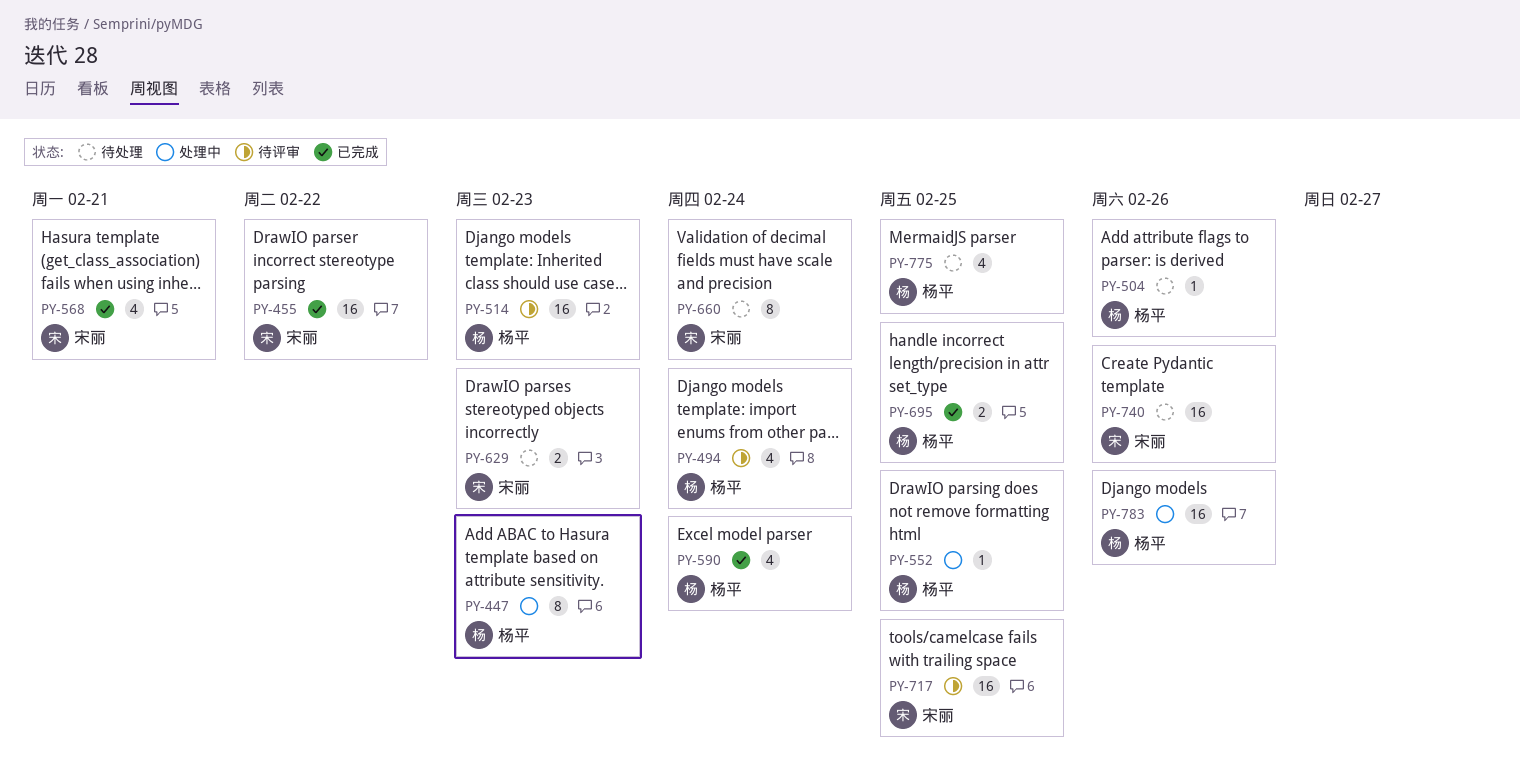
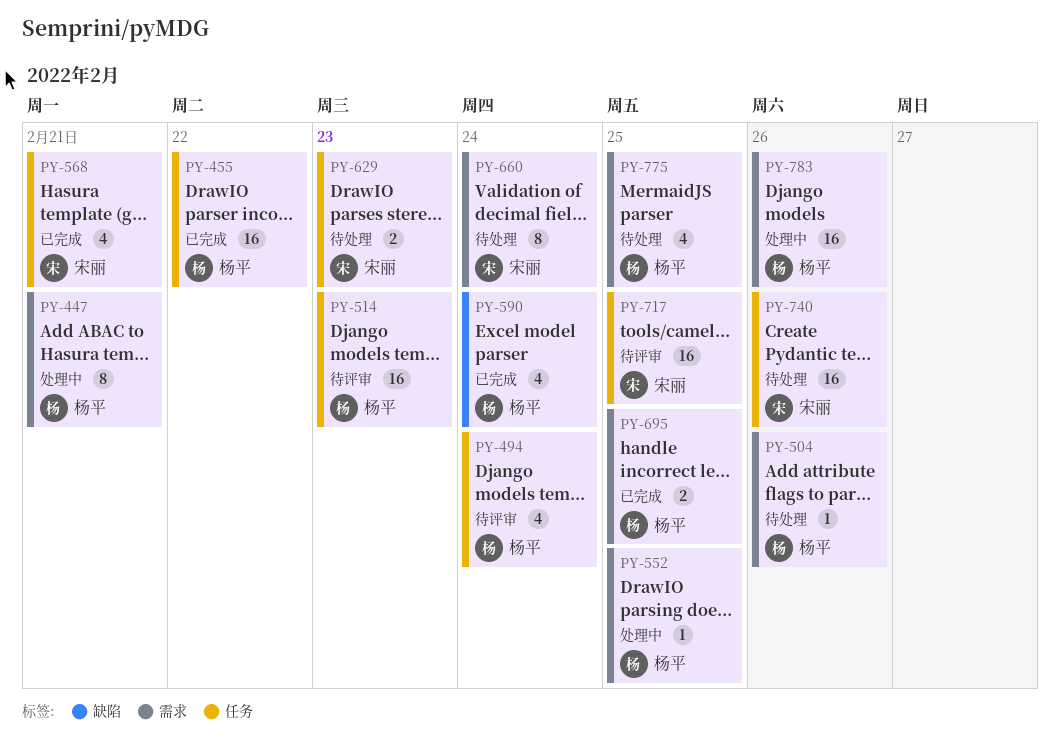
PY-447, due: Feb 23 -> Feb 21
PY-455, owner: 宋丽 -> 杨平

